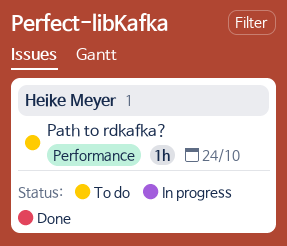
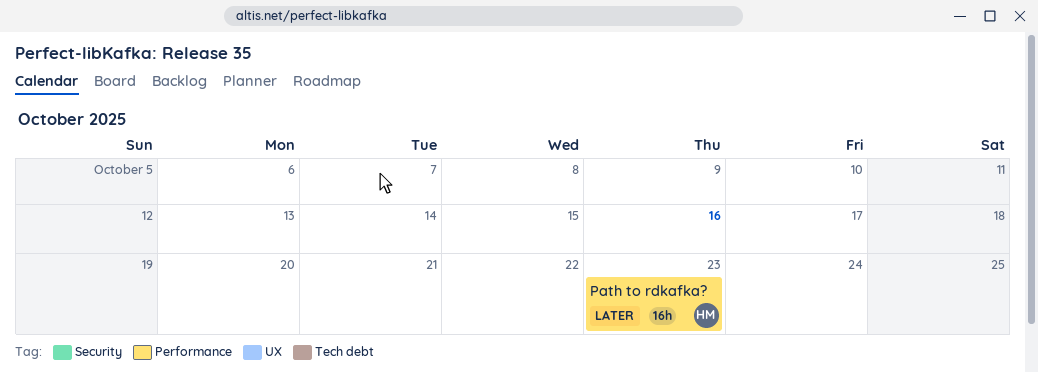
Path to rdkafka?, estimate: 1h -> 16h
Path to rdkafka?, due: Oct 24 -> Oct 23

